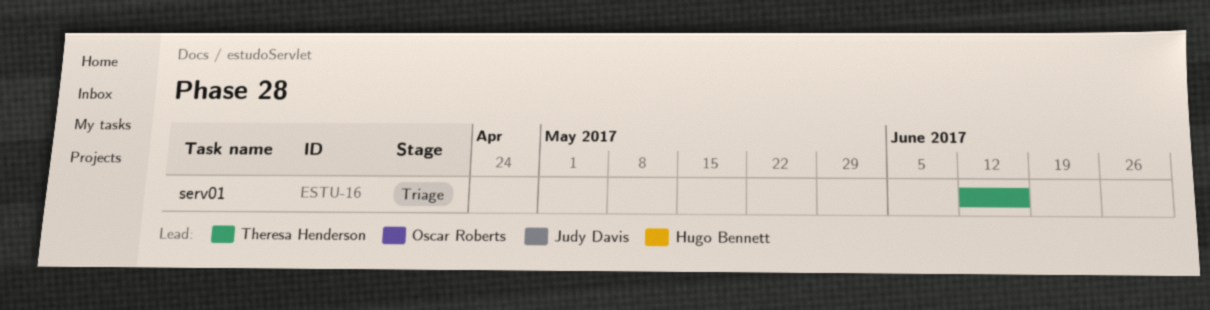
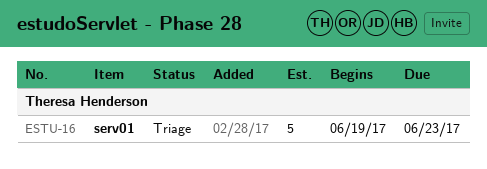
ESTU-16, start: Jun 12 -> Jun 19
ESTU-16, due: Jun 16 -> Jun 23

